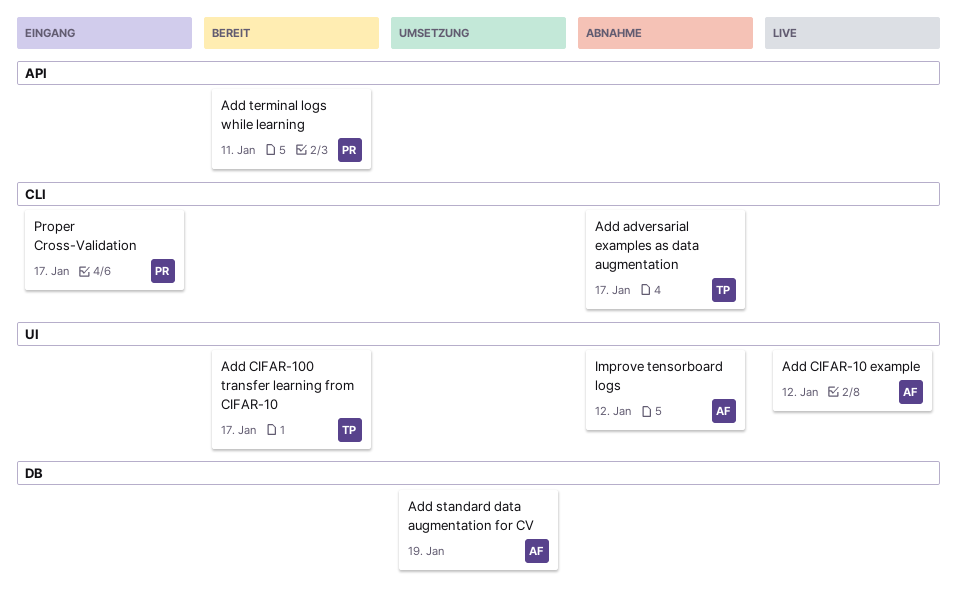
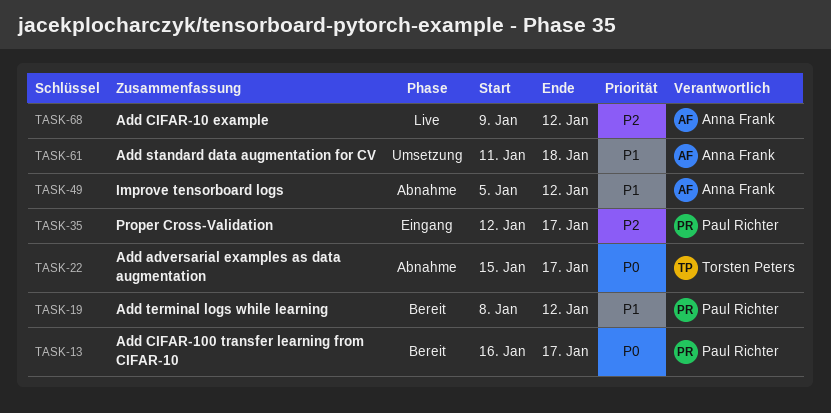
Add CIFAR-100 transfer learning from CIFAR-10, owner: Torsten Peters -> Paul Richter
Add standard data augmentation for CV, due: Jan 19 -> Jan 18
Add terminal logs while learning, due: Jan 11 -> Jan 12

